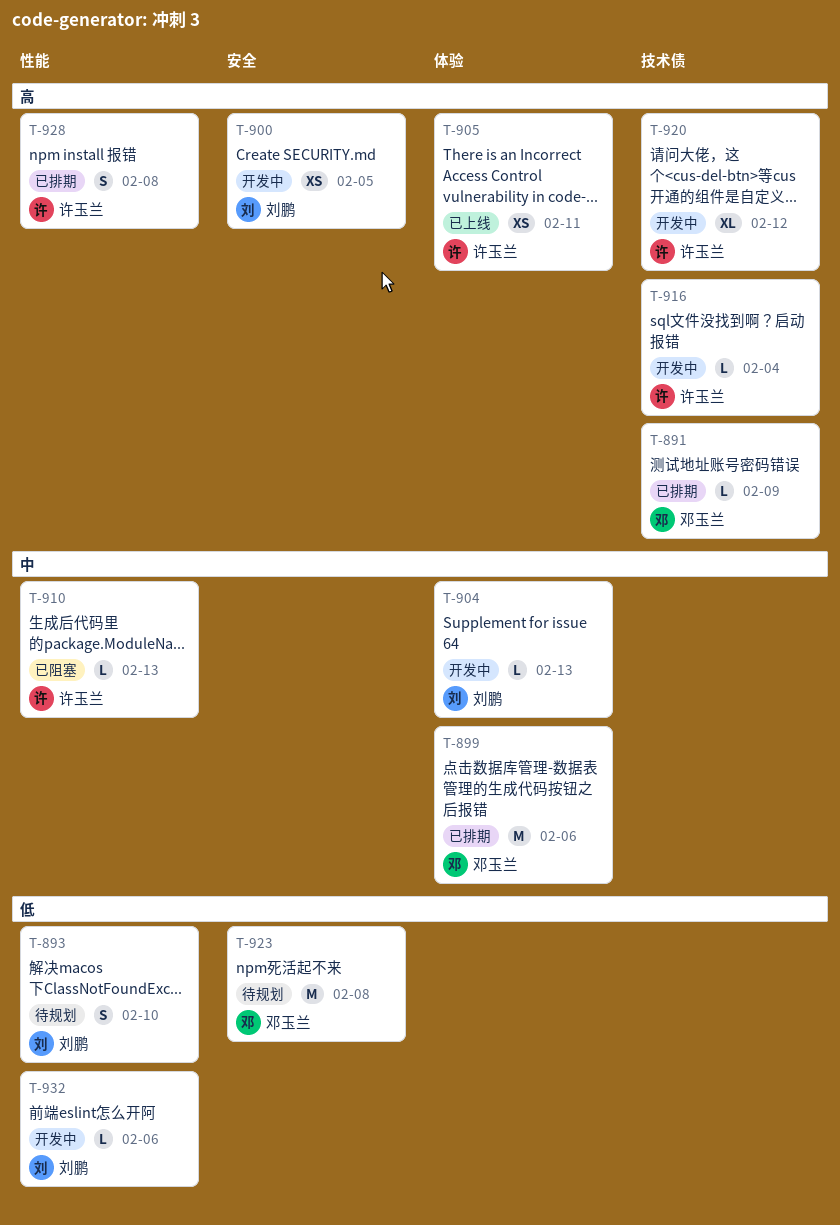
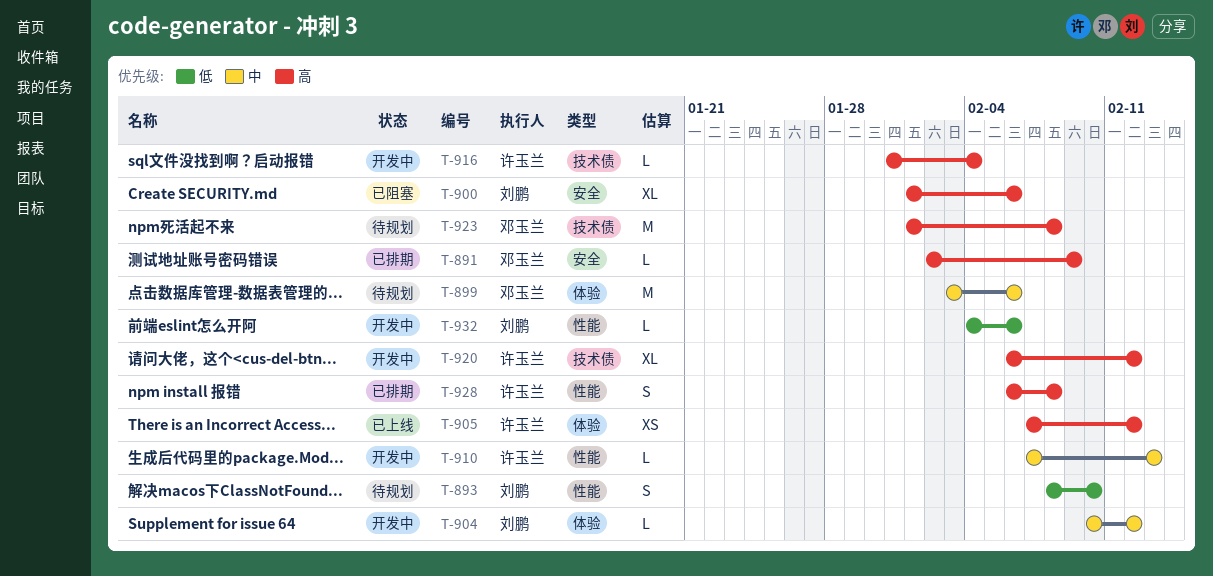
T-891, label: 技术债 -> 安全
T-899, status: 已排期 -> 待规划
T-900, status: 开发中 -> 已阻塞
T-900, estimate: XS -> XL
T-900, due: Feb 5 -> Feb 6
T-904, due: Feb 13 -> Feb 12
T-905, due: Feb 11 -> Feb 12
T-910, status: 已阻塞 -> 开发中
T-923, priority: 低 -> 高
T-923, label: 安全 -> 技术债

